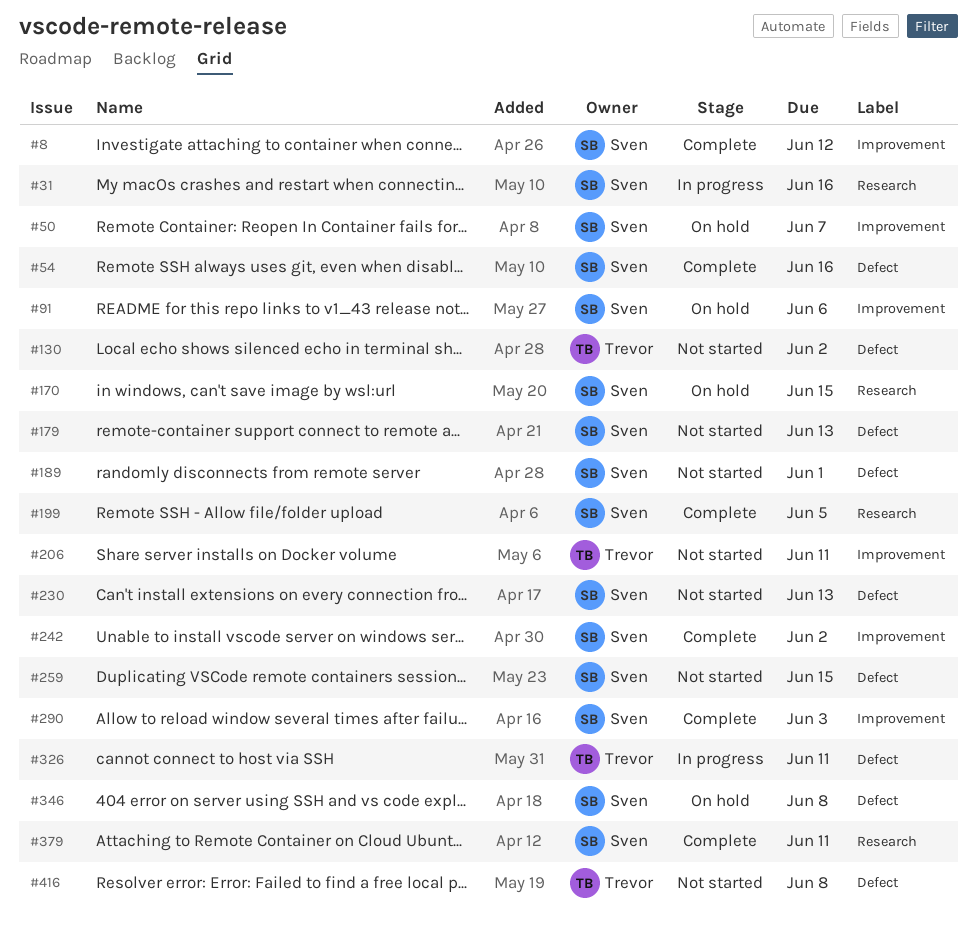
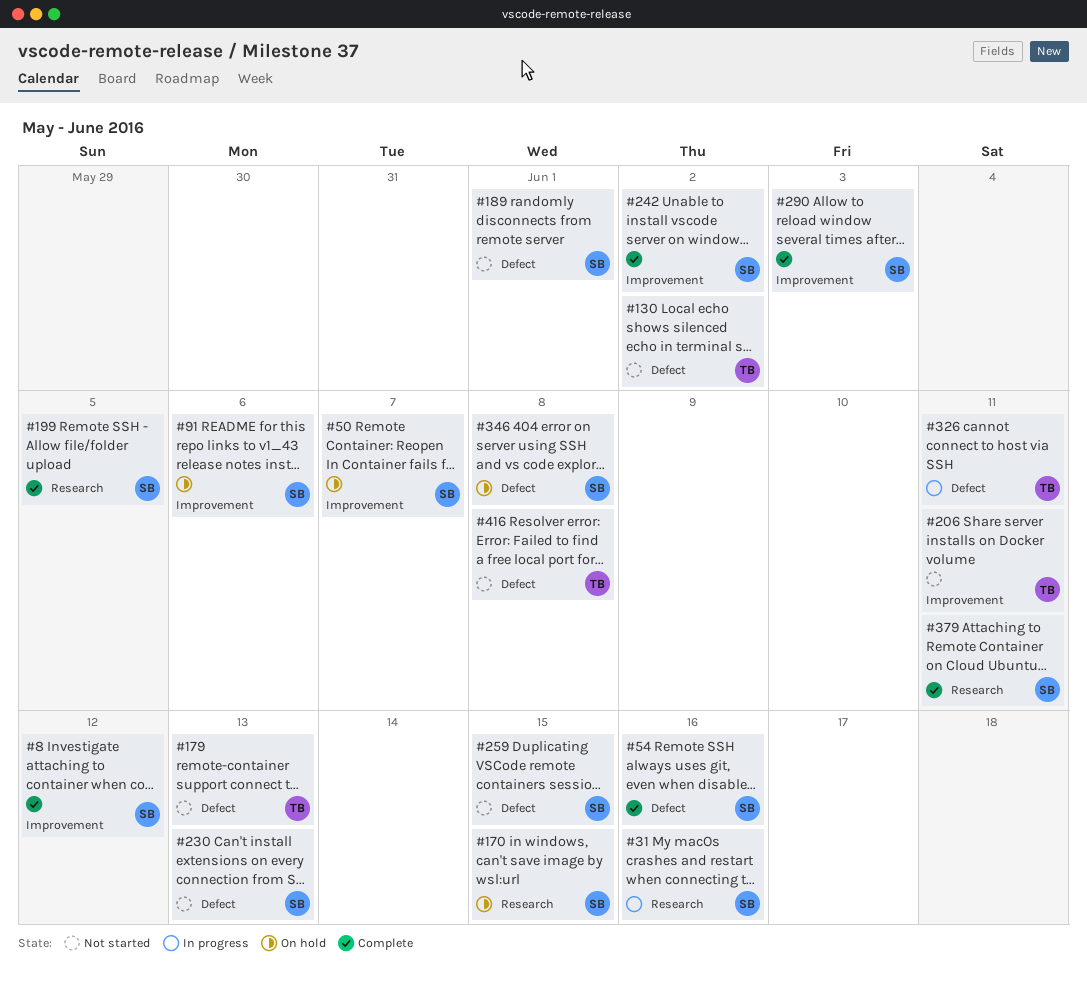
#179, owner: Sven -> Trevor

